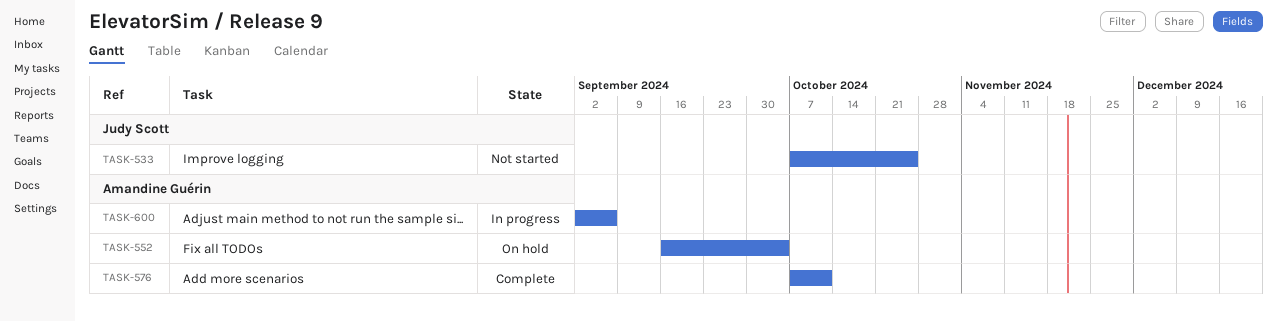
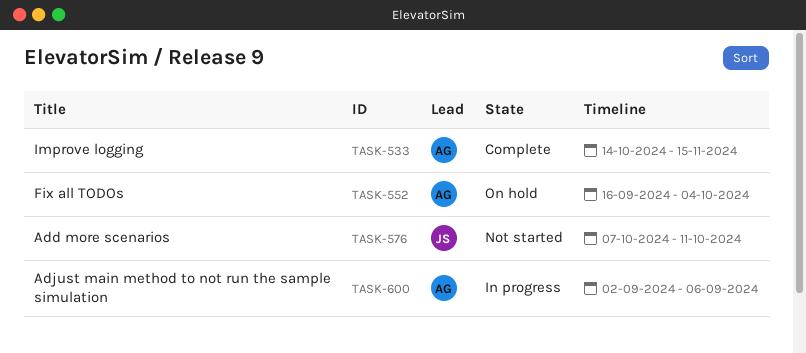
TASK-533, status: Not started -> Complete
TASK-533, owner: Judy Scott -> Amandine Guérin
TASK-533, start: Oct 7 -> Oct 14
TASK-533, due: Oct 25 -> Nov 15
TASK-576, status: Complete -> Not started
TASK-576, owner: Amandine Guérin -> Judy Scott

